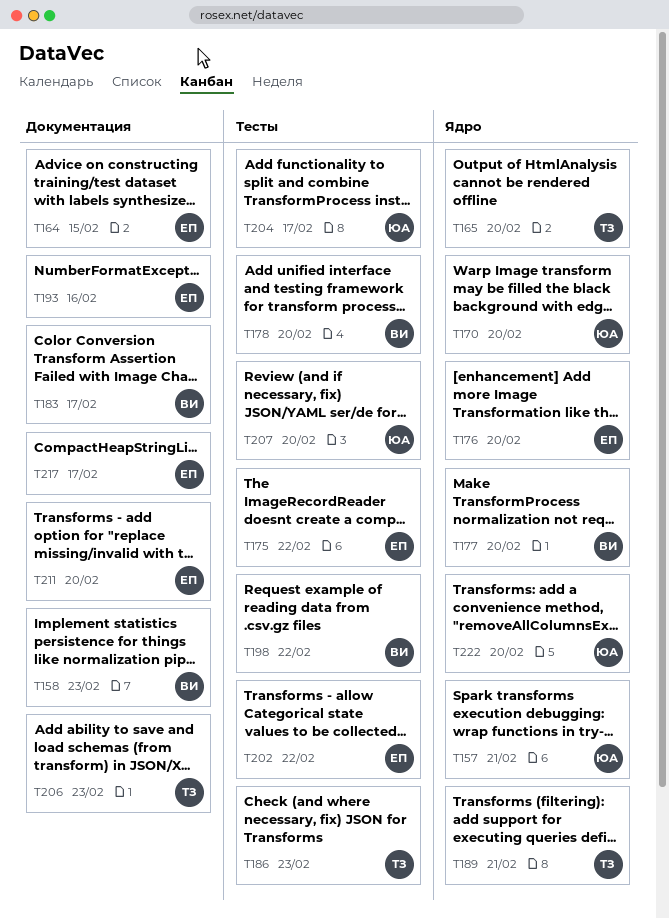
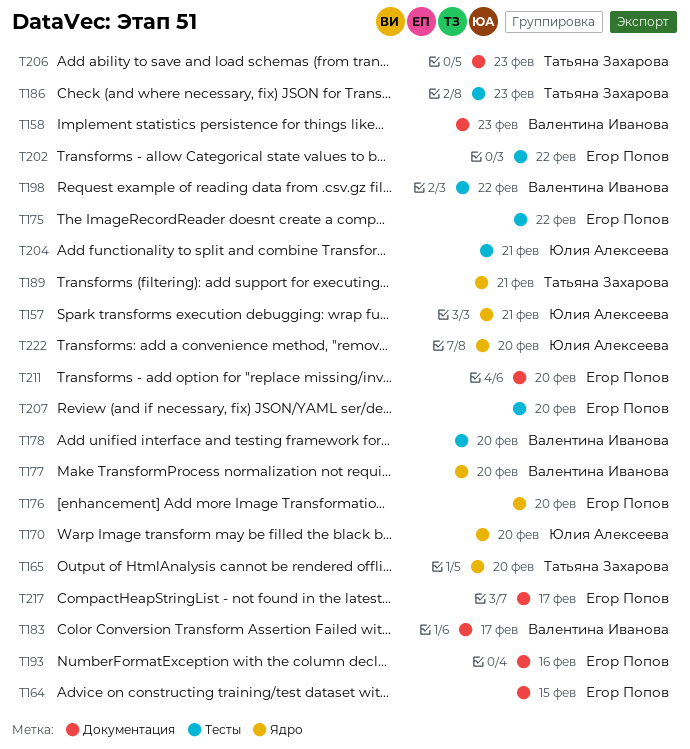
T204, due: Feb 17 -> Feb 21
T207, owner: Юлия Алексеева -> Егор Попов

